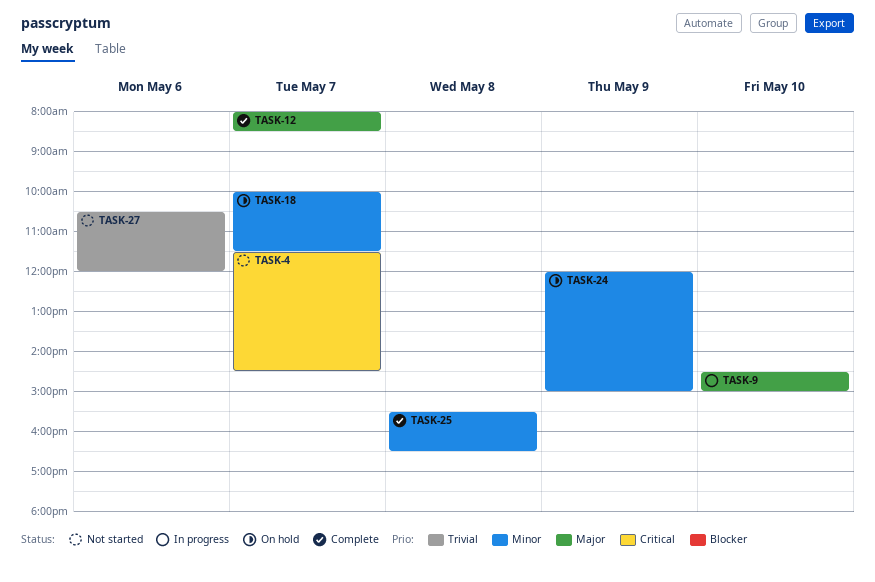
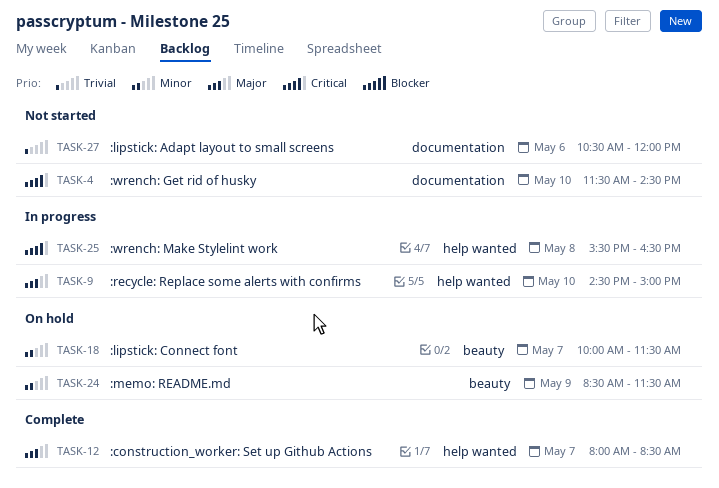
TASK-4, day: May 7 -> May 10
TASK-24, begins: 12:00 -> 08:30
TASK-24, ends: 15:00 -> 11:30
TASK-25, status: Complete -> In progress
TASK-25, priority: Minor -> Critical

